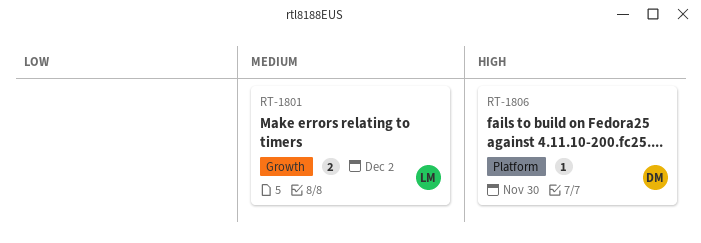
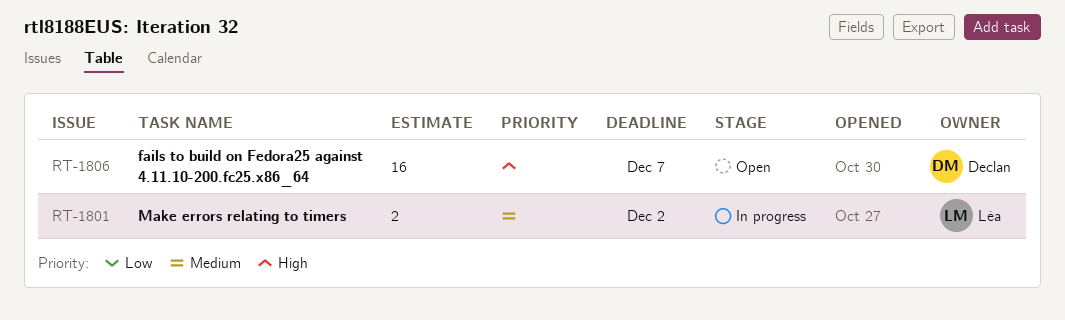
RT-1806, estimate: 1 -> 16
RT-1806, due: Nov 30 -> Dec 7

